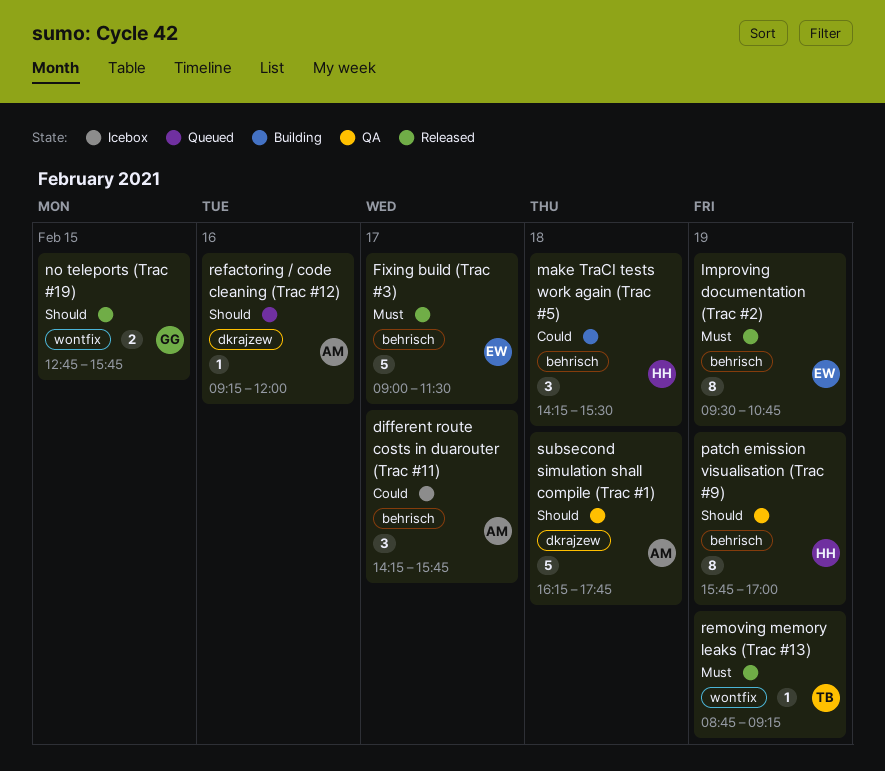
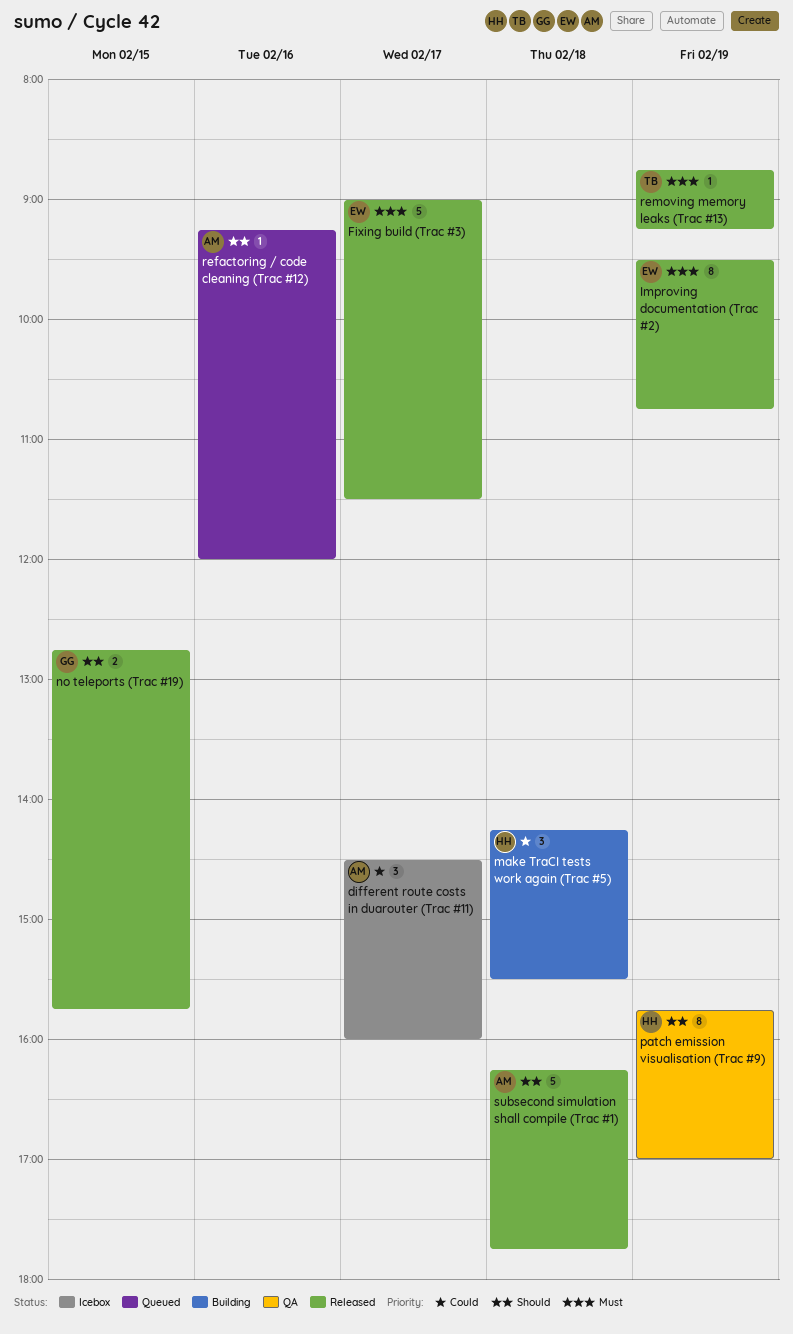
different route costs in duarouter (Trac #11), begins: 14:15 -> 14:30
different route costs in duarouter (Trac #11), ends: 15:45 -> 16:00
subsecond simulation shall compile (Trac #1), status: QA -> Released

